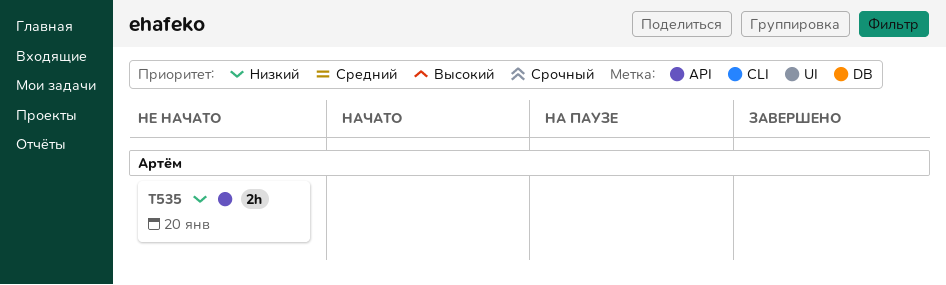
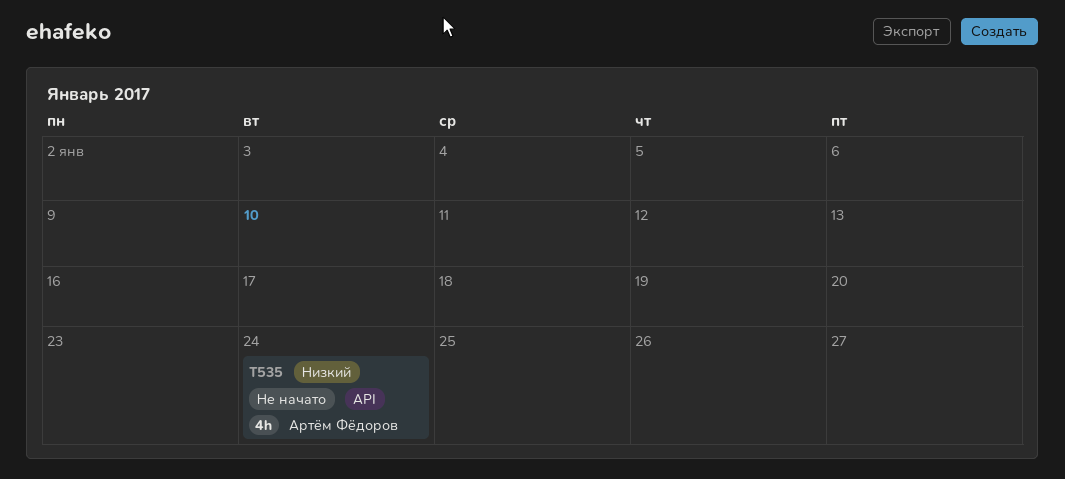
T535, estimate: 2h -> 4h
T535, due: Jan 20 -> Jan 24

